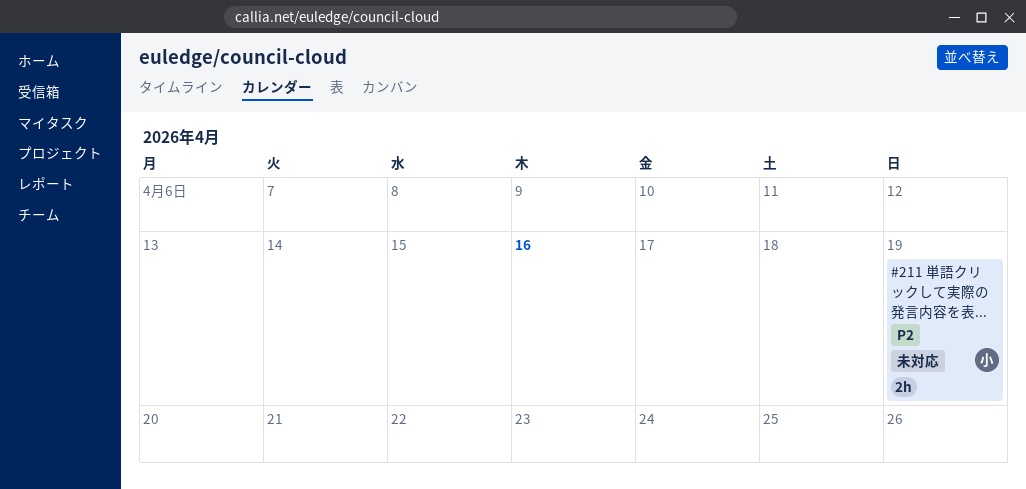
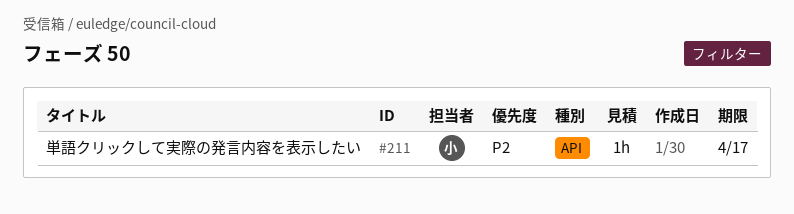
#211, estimate: 2h -> 1h
#211, due: Apr 19 -> Apr 17

